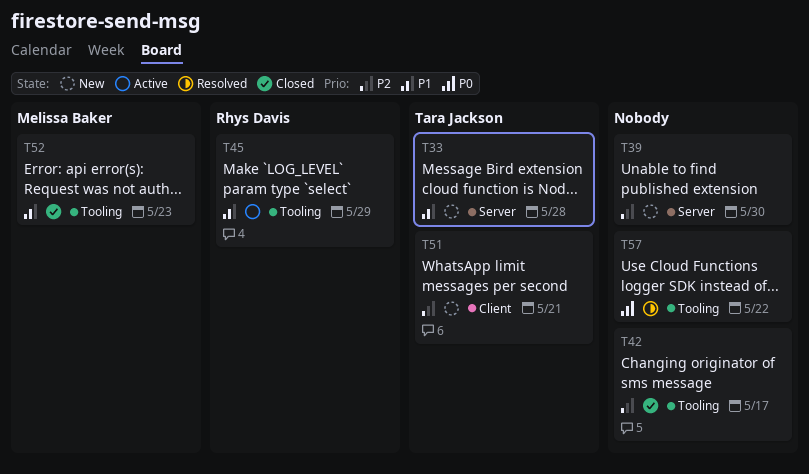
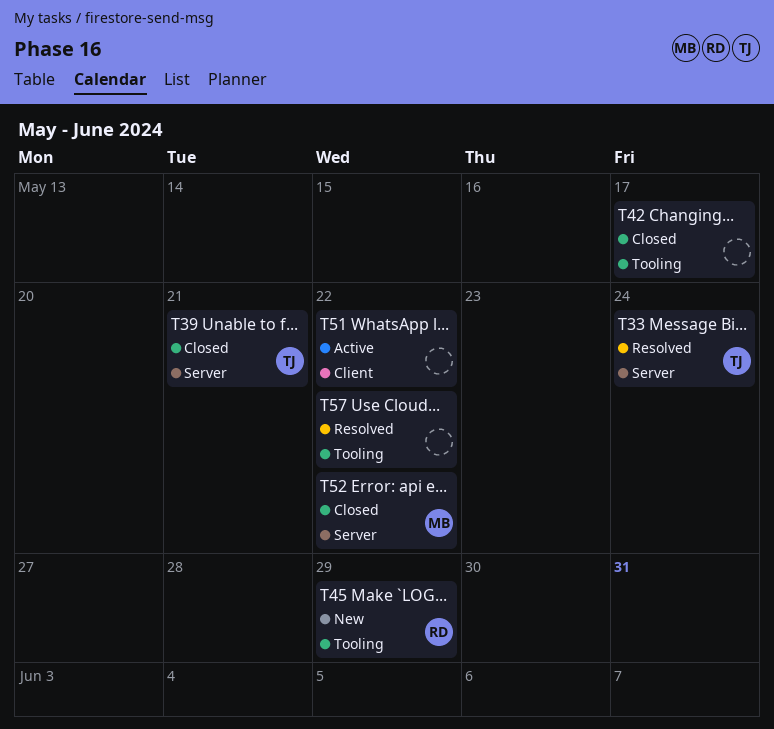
T33, status: New -> Resolved
T33, due: May 28 -> May 24
T39, status: New -> Closed
T39, owner: none -> Tara Jackson
T39, due: May 30 -> May 21
T45, status: Active -> New
T51, status: New -> Active
T51, owner: Tara Jackson -> none
T51, due: May 21 -> May 22
T52, label: Tooling -> Server
T52, due: May 23 -> May 22

